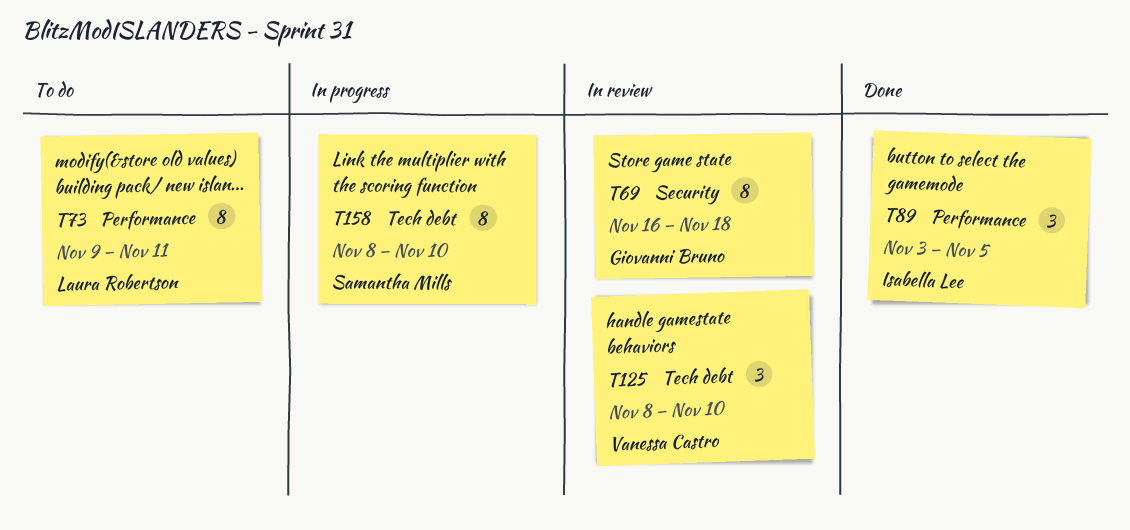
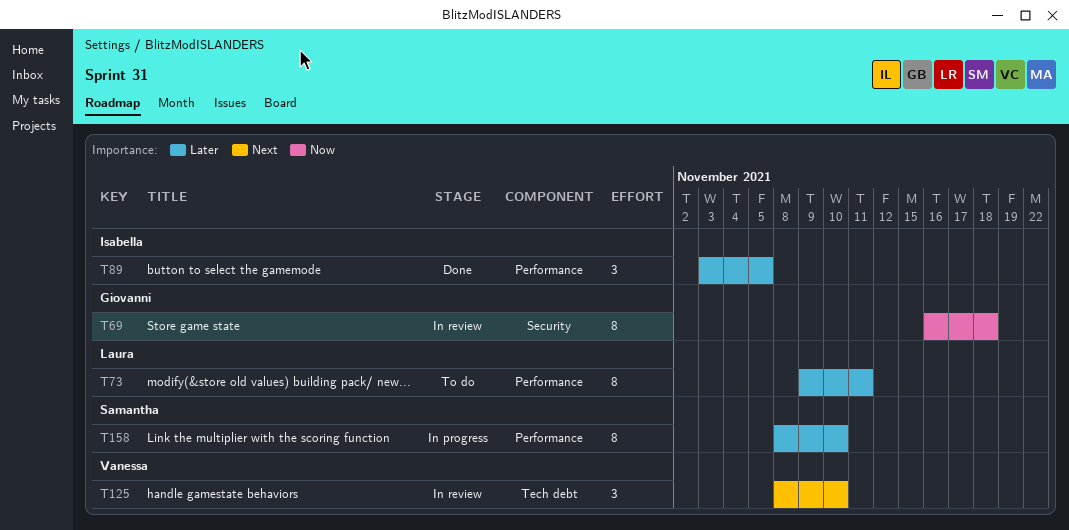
T158, label: Tech debt -> Performance

